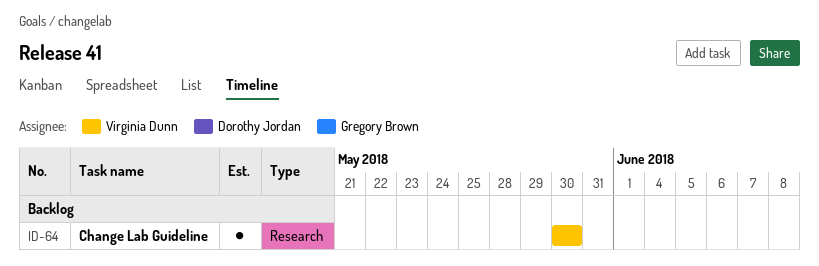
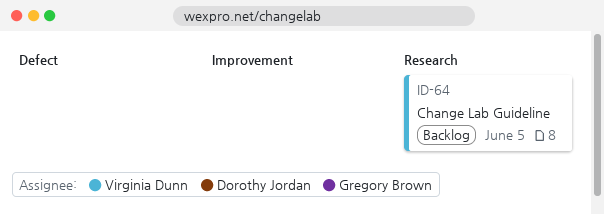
ID-64, due: May 30 -> Jun 5

